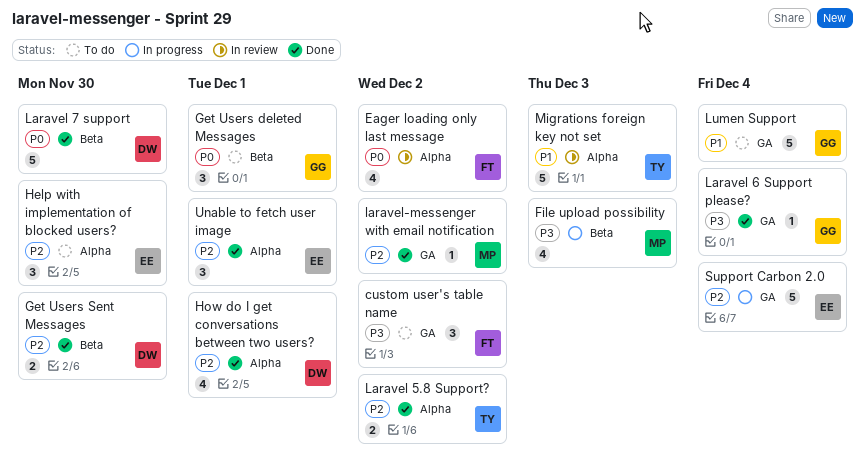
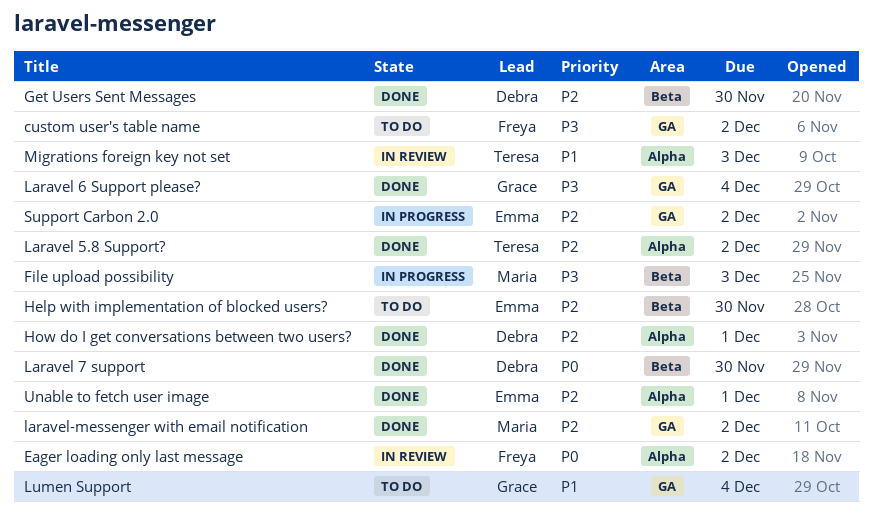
Get Users deleted Messages: present -> none
Help with implementation of blocked users?, label: Alpha -> Beta
Support Carbon 2.0, due: Dec 4 -> Dec 2

